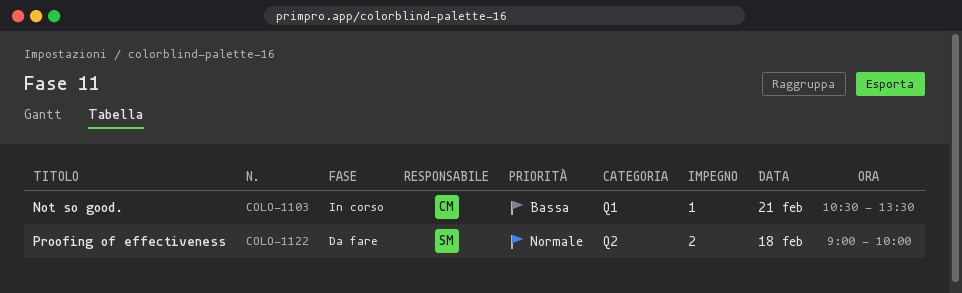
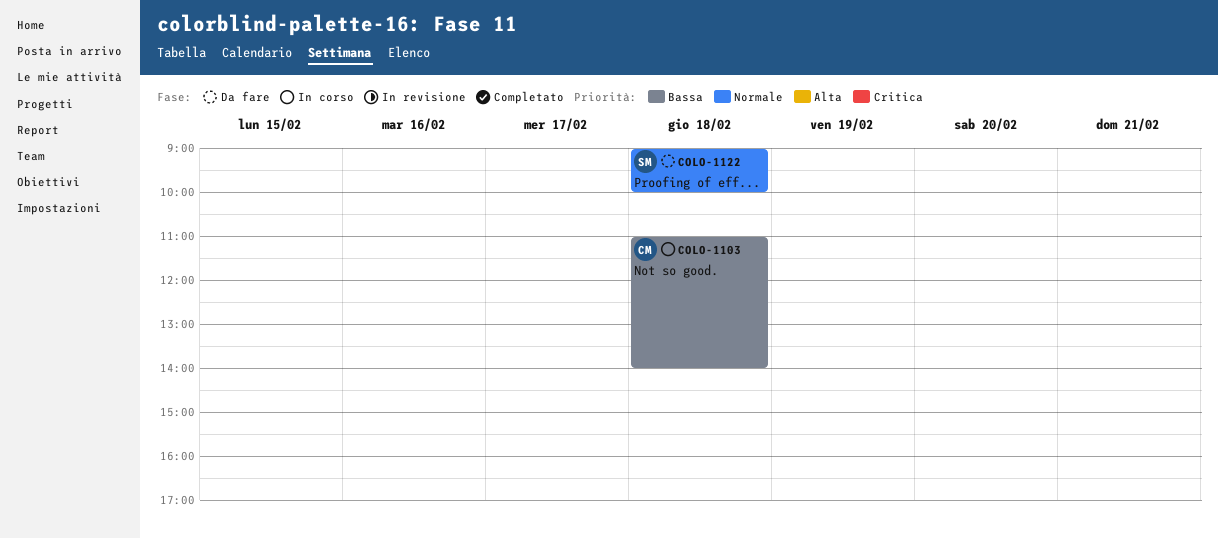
COLO-1103, day: Feb 21 -> Feb 18
COLO-1103, begins: 10:30 -> 11:00
COLO-1103, ends: 13:30 -> 14:00

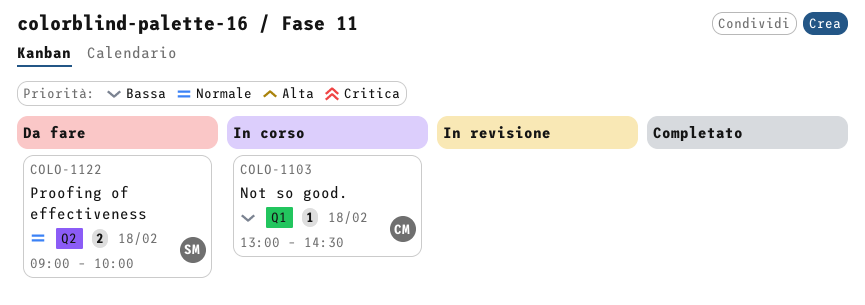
COLO-1103, begins: 11:00 -> 13:00
COLO-1103, ends: 14:00 -> 14:30

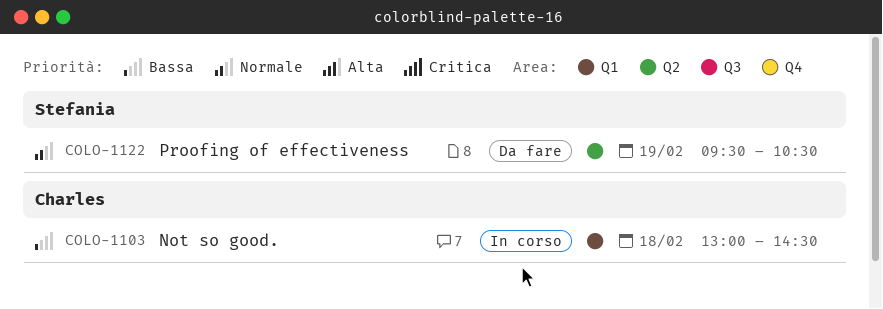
COLO-1122, day: Feb 18 -> Feb 19
COLO-1122, begins: 09:00 -> 09:30
COLO-1122, ends: 10:00 -> 10:30

